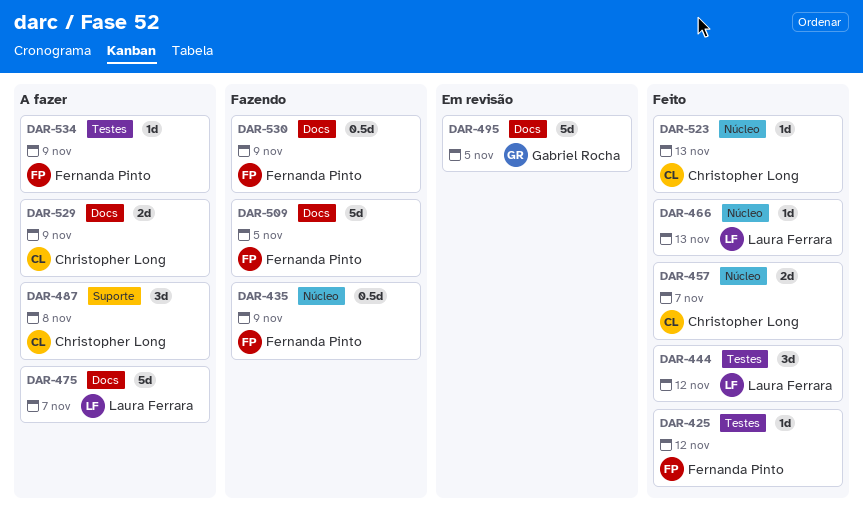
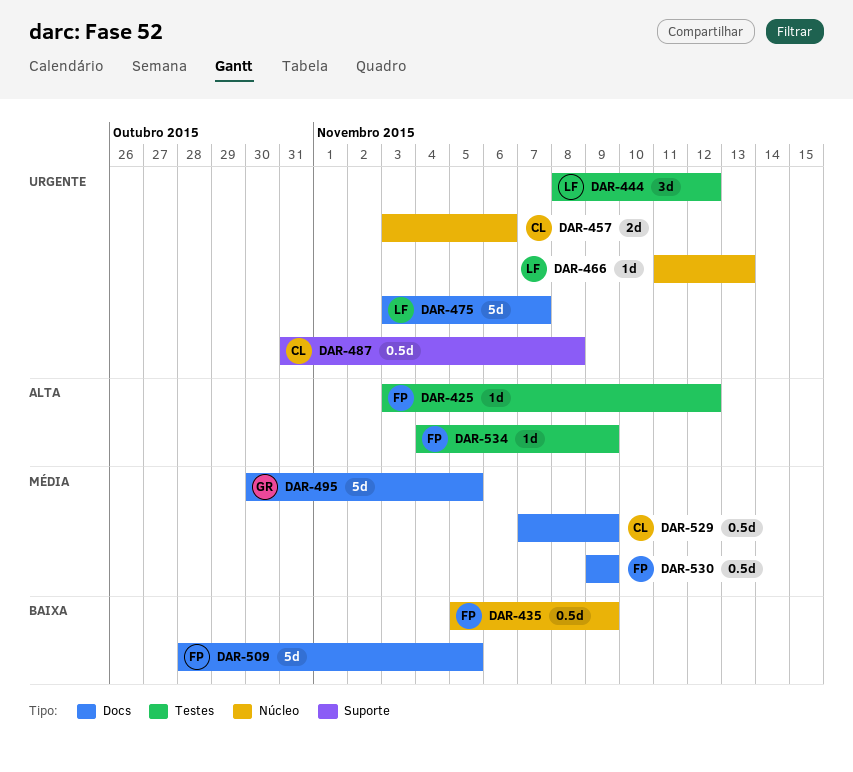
DAR-457, due: Nov 7 -> Nov 6
DAR-487, estimate: 3d -> 0.5d
DAR-523: present -> none
DAR-529, estimate: 2d -> 0.5d

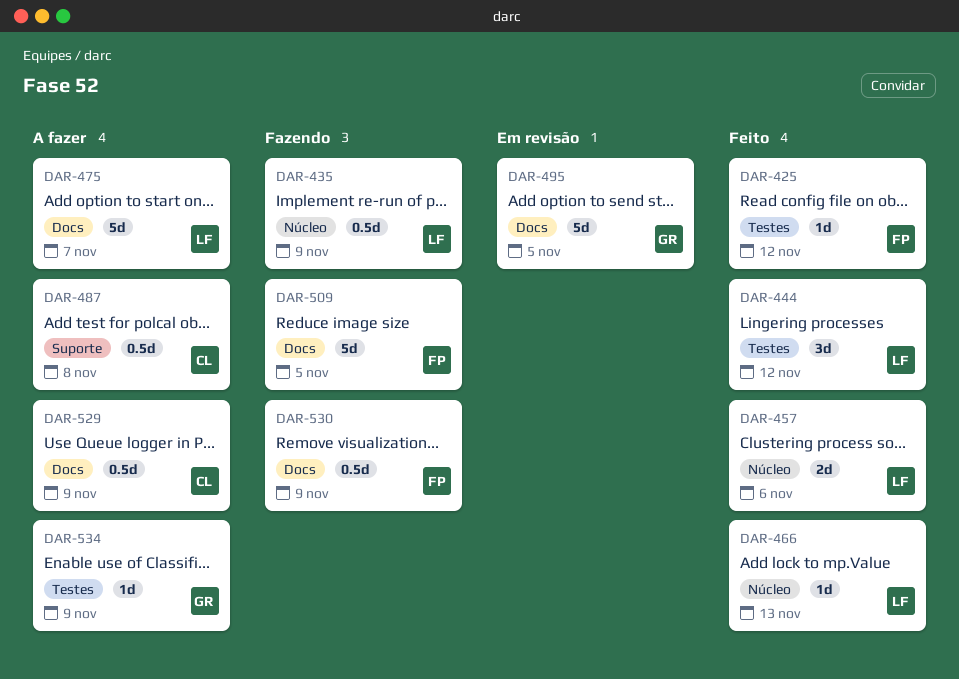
DAR-435, owner: FP -> LF
DAR-457, owner: CL -> LF
DAR-534, owner: FP -> GR

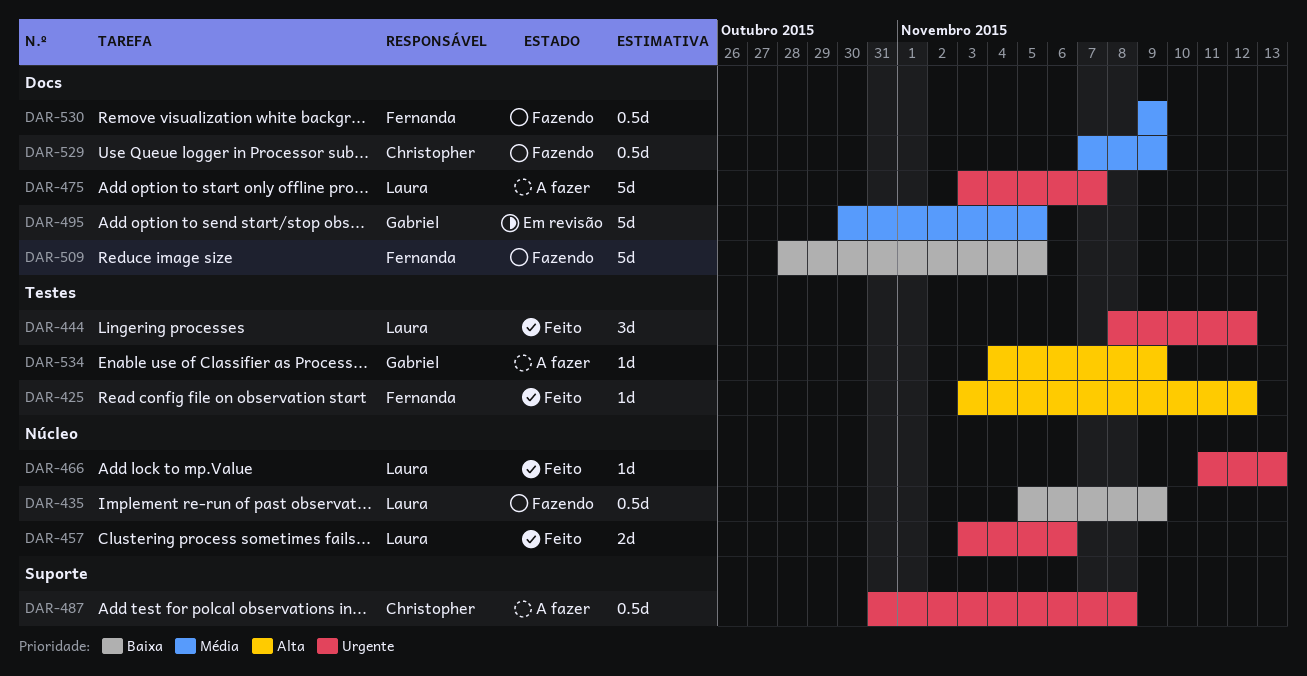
DAR-529, status: A fazer -> Fazendo

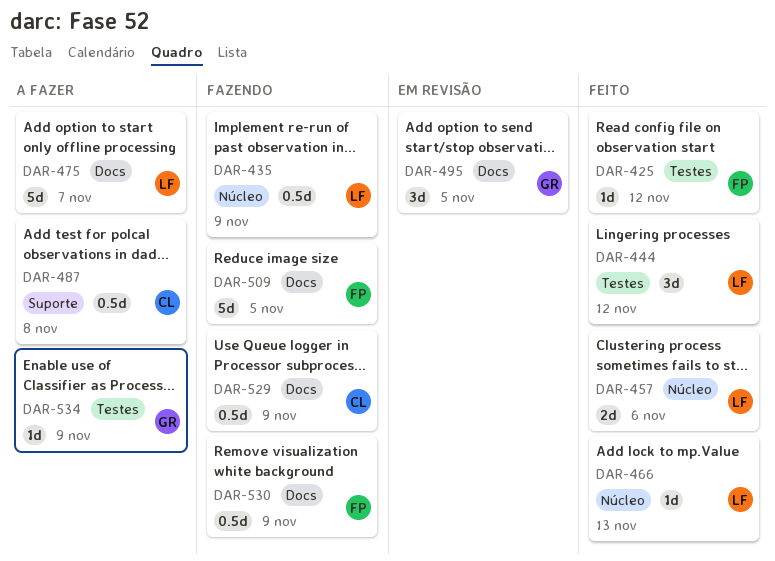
DAR-495, estimate: 5d -> 3d

